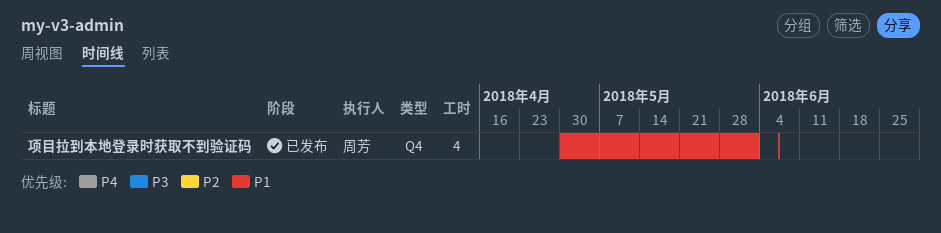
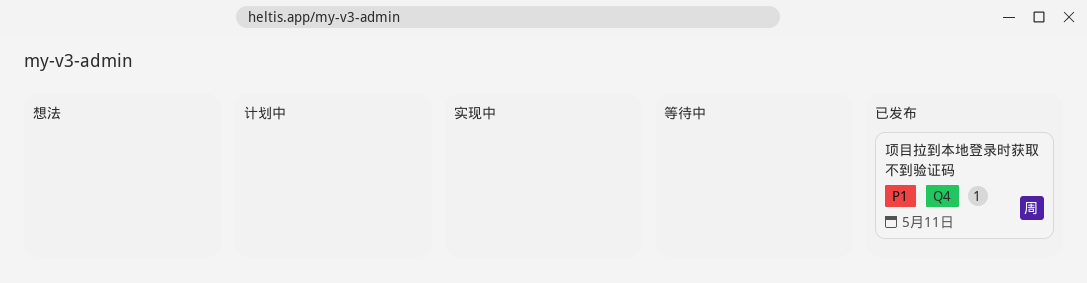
项目拉到本地登录时获取不到验证码, estimate: 4 -> 1
项目拉到本地登录时获取不到验证码, due: Jun 1 -> May 11

